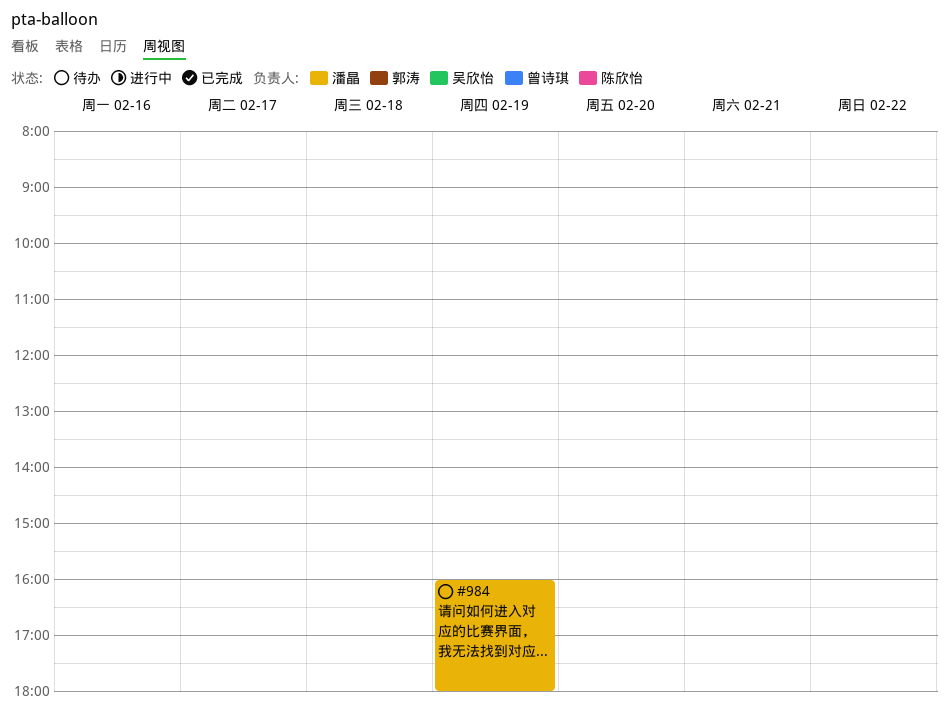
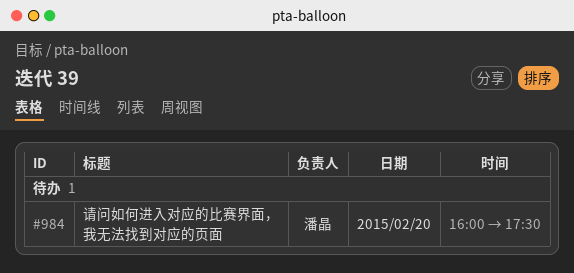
#984, day: Feb 19 -> Feb 20
#984, ends: 18:00 -> 17:30

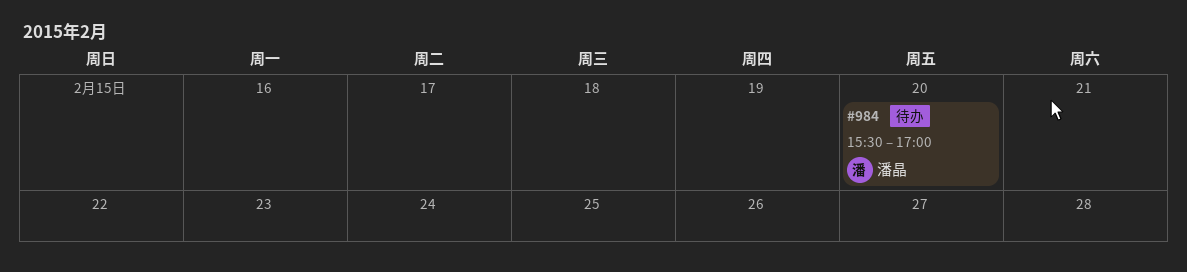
#984, begins: 16:00 -> 15:30
#984, ends: 17:30 -> 17:00

